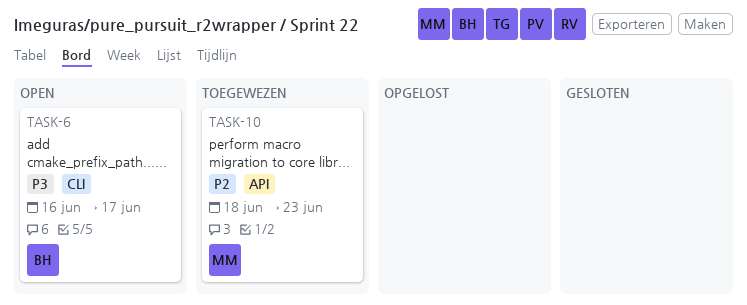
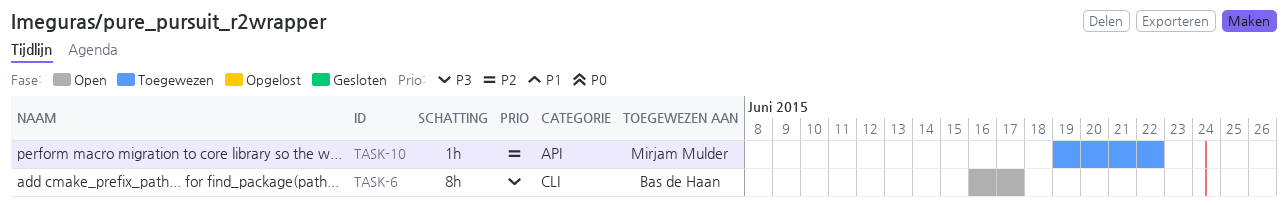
TASK-10, start: Jun 18 -> Jun 19
TASK-10, due: Jun 23 -> Jun 22

